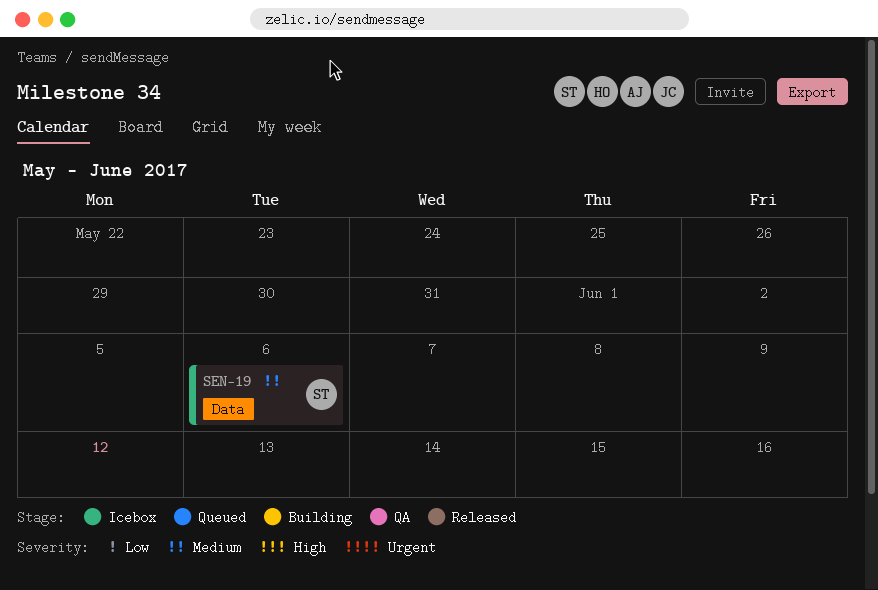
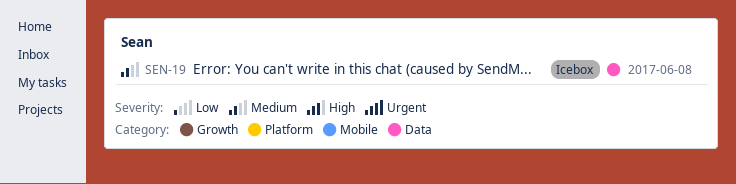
SEN-19, due: Jun 6 -> Jun 8

